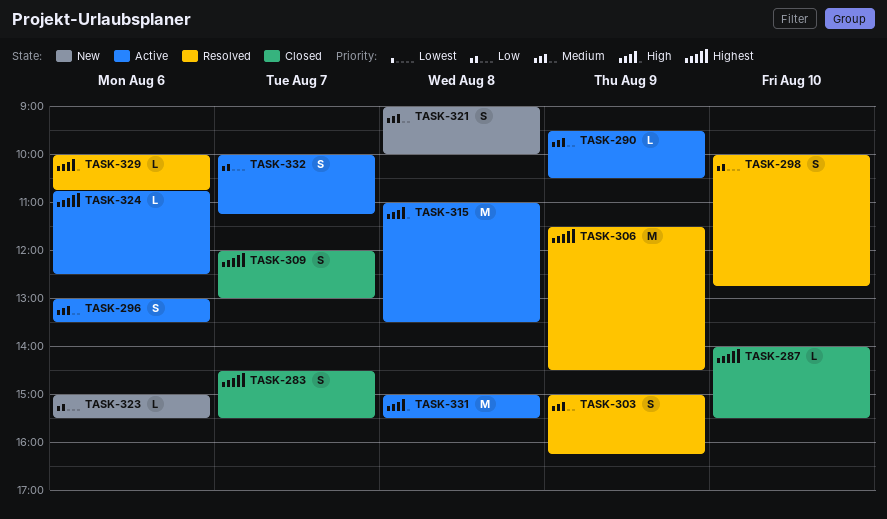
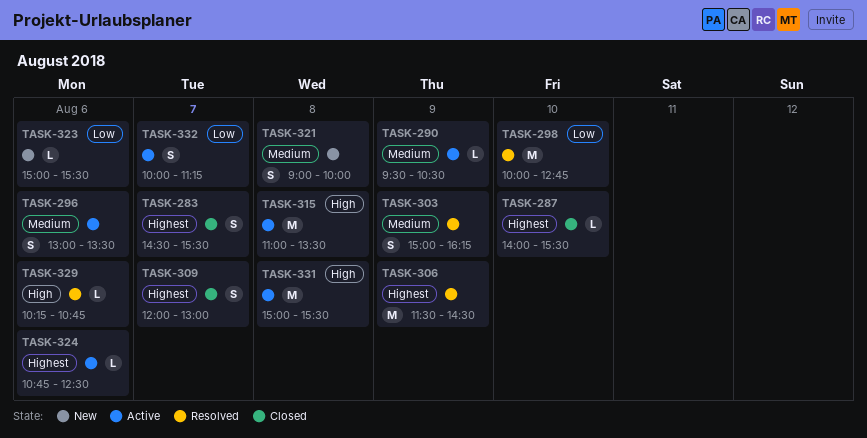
TASK-298, estimate: S -> M
TASK-329, begins: 10:00 -> 10:15

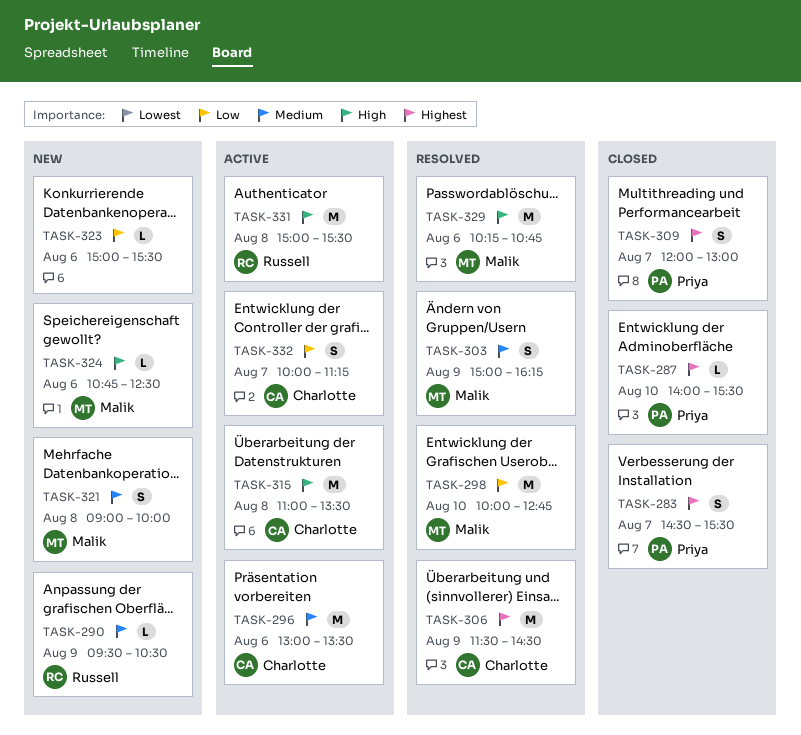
TASK-290, status: Active -> New
TASK-296, estimate: S -> M
TASK-324, status: Active -> New
TASK-324, priority: Highest -> High
TASK-329, estimate: L -> M

